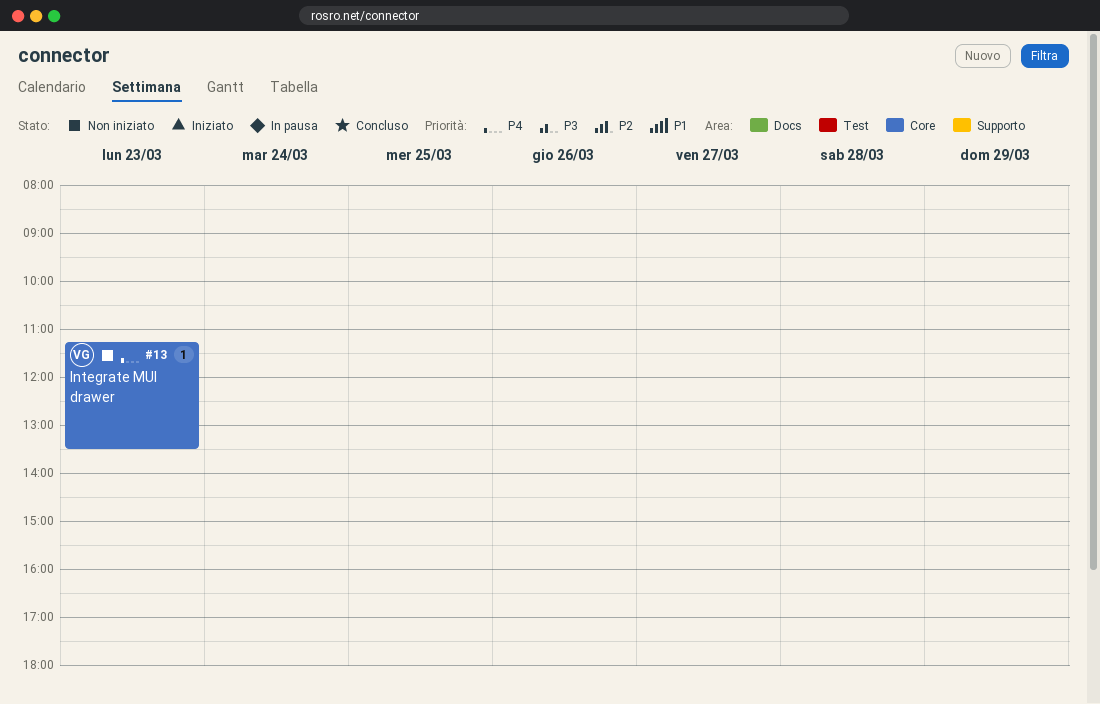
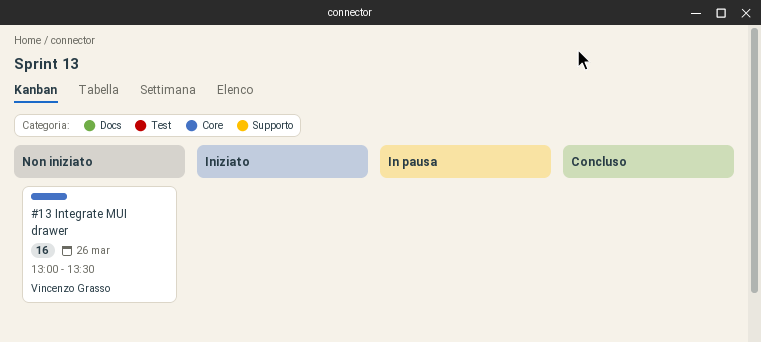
#13, estimate: 1 -> 16
#13, day: Mar 23 -> Mar 26
#13, begins: 11:15 -> 13:00

